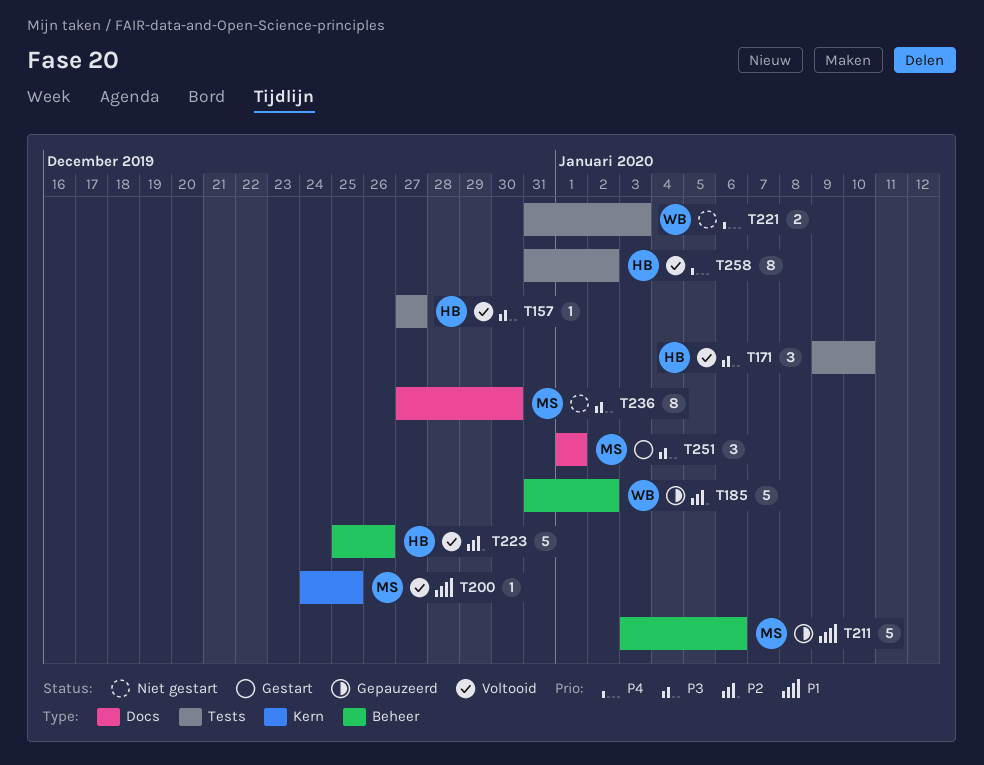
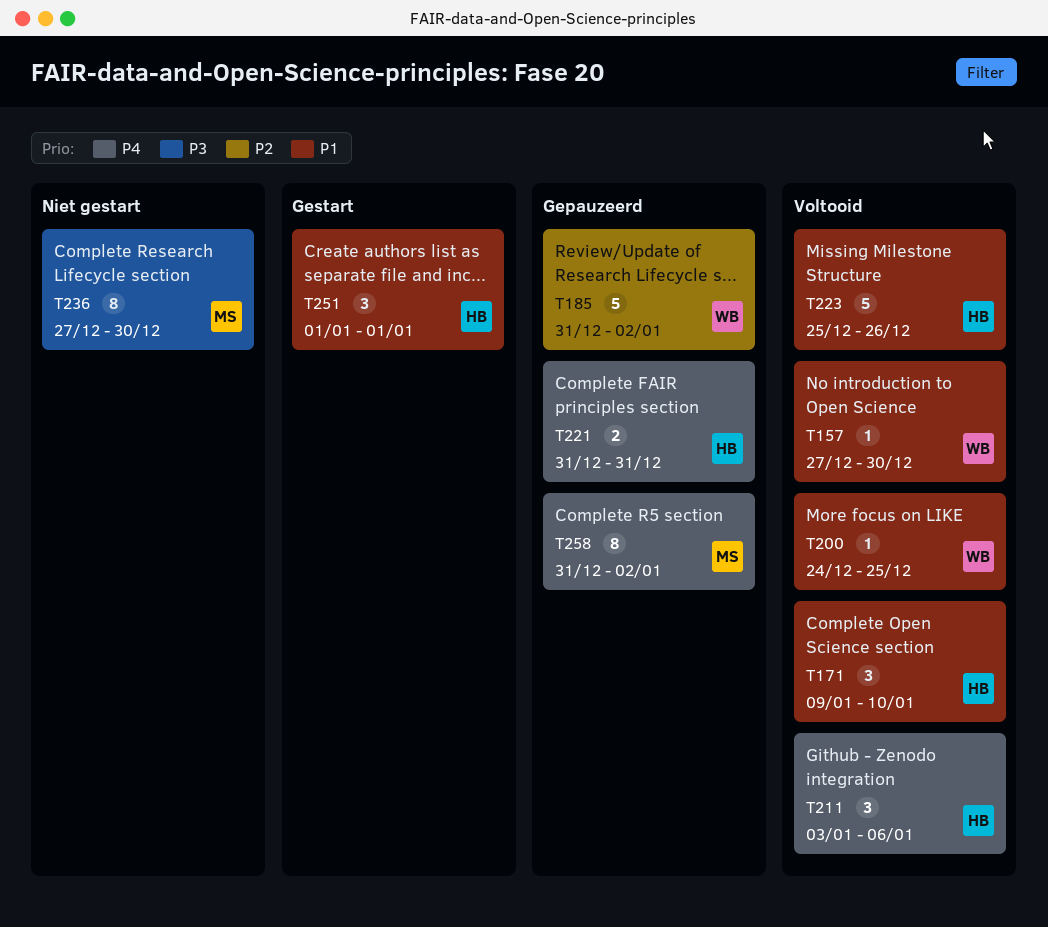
T157, owner: HB -> WB
T157, priority: P3 -> P1
T157, due: Dec 27 -> Dec 30
T171, priority: P3 -> P1
T200, owner: MS -> WB
T211, status: Gepauzeerd -> Voltooid
T211, owner: MS -> HB
T211, priority: P1 -> P4
T211, estimate: 5 -> 3
T221, status: Niet gestart -> Gepauzeerd
T221, owner: WB -> HB
T221, due: Jan 3 -> Dec 31
T223, priority: P2 -> P1
T251, owner: MS -> HB
T251, priority: P3 -> P1
T258, status: Voltooid -> Gepauzeerd
T258, owner: HB -> MS

